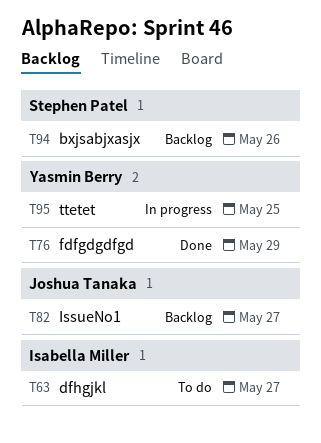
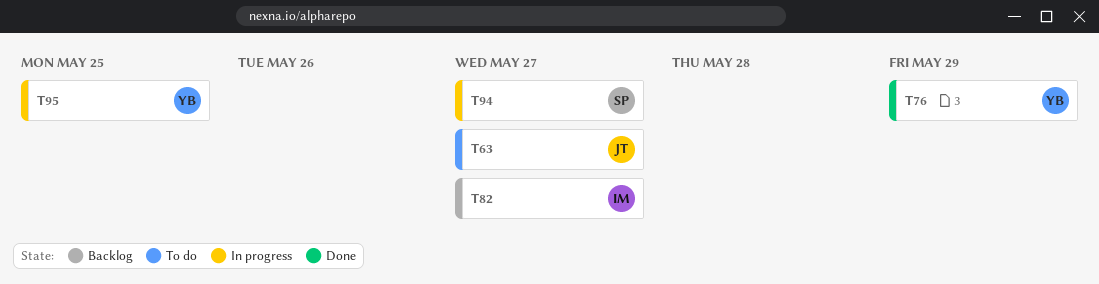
T63, owner: Isabella Miller -> Joshua Tanaka
T82, owner: Joshua Tanaka -> Isabella Miller
T94, status: Backlog -> In progress
T94, due: May 26 -> May 27

